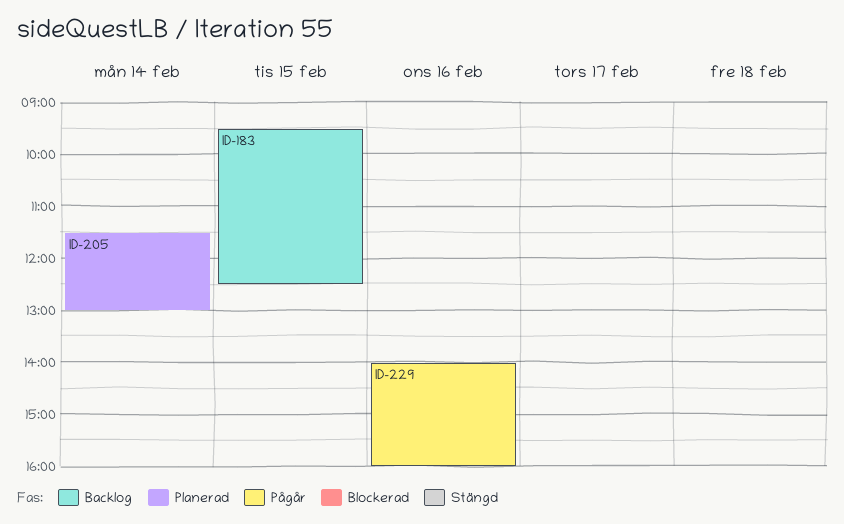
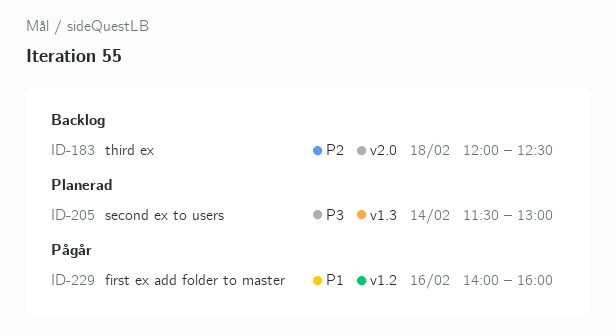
ID-183, day: Feb 15 -> Feb 18
ID-183, begins: 09:30 -> 12:00

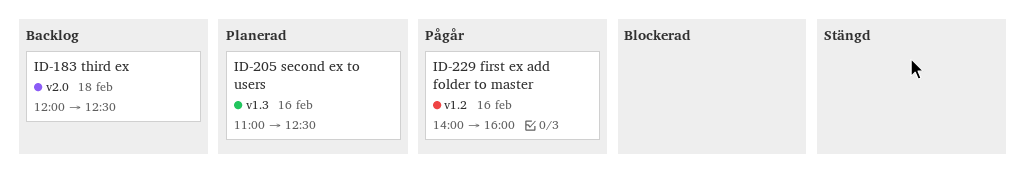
ID-205, day: Feb 14 -> Feb 16
ID-205, begins: 11:30 -> 11:00
ID-205, ends: 13:00 -> 12:30

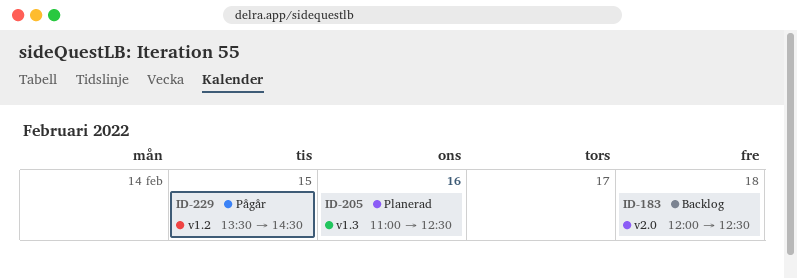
ID-229, day: Feb 16 -> Feb 15
ID-229, begins: 14:00 -> 13:30
ID-229, ends: 16:00 -> 14:30

